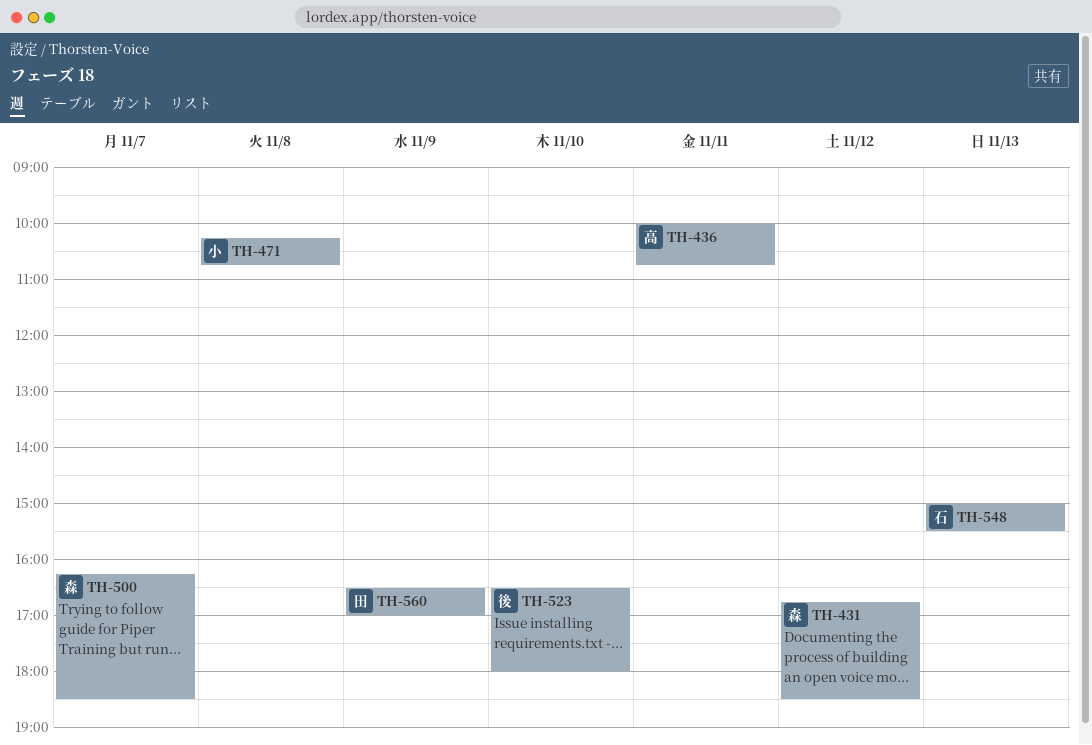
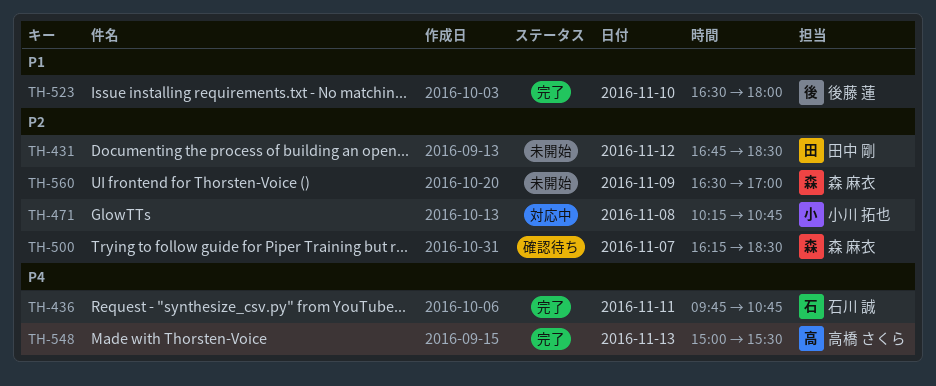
TH-431, owner: 森 麻衣 -> 田中 剛
TH-436, owner: 高橋 さくら -> 石川 誠
TH-436, begins: 10:00 -> 09:45
TH-548, owner: 石川 誠 -> 高橋 さくら
TH-560, owner: 田中 剛 -> 森 麻衣

